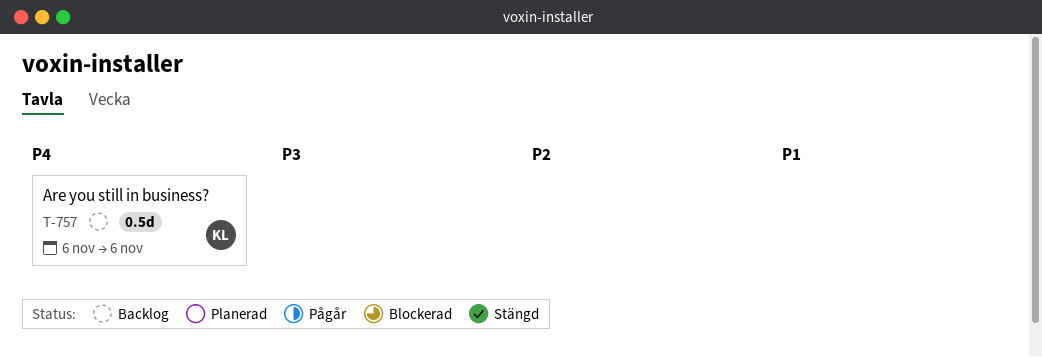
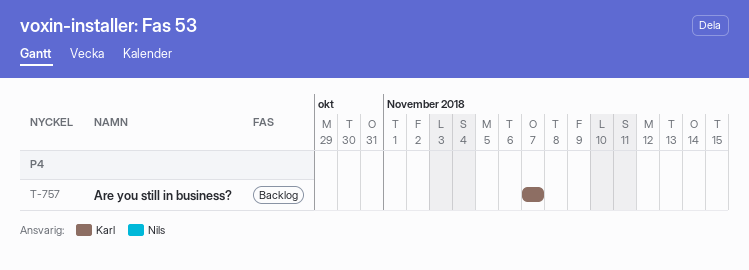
T-757, start: Nov 6 -> Nov 7
T-757, due: Nov 6 -> Nov 7

